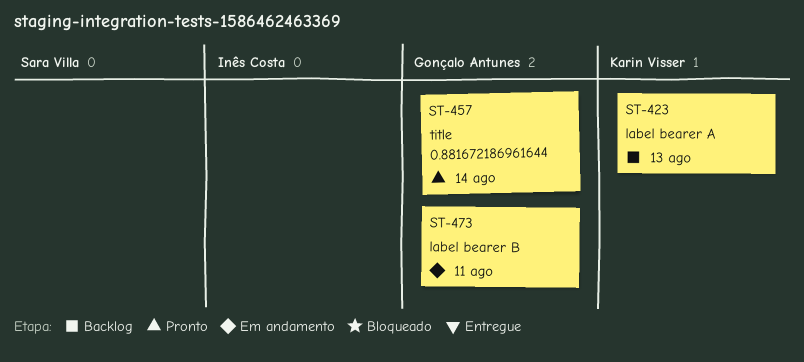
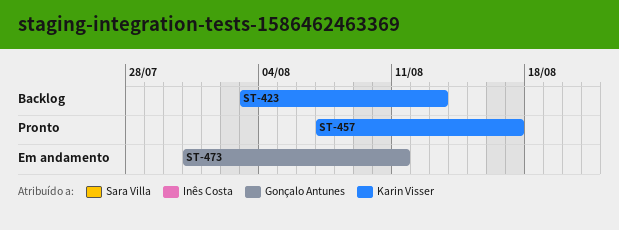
ST-457, owner: Gonçalo Antunes -> Karin Visser
ST-457, due: Aug 14 -> Aug 17

